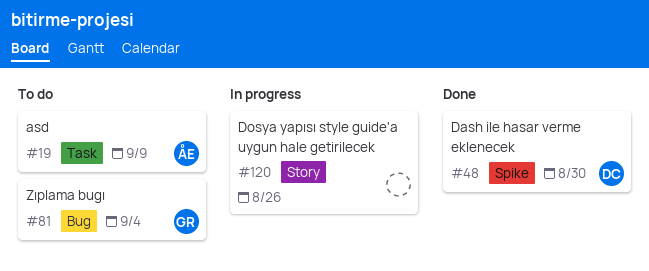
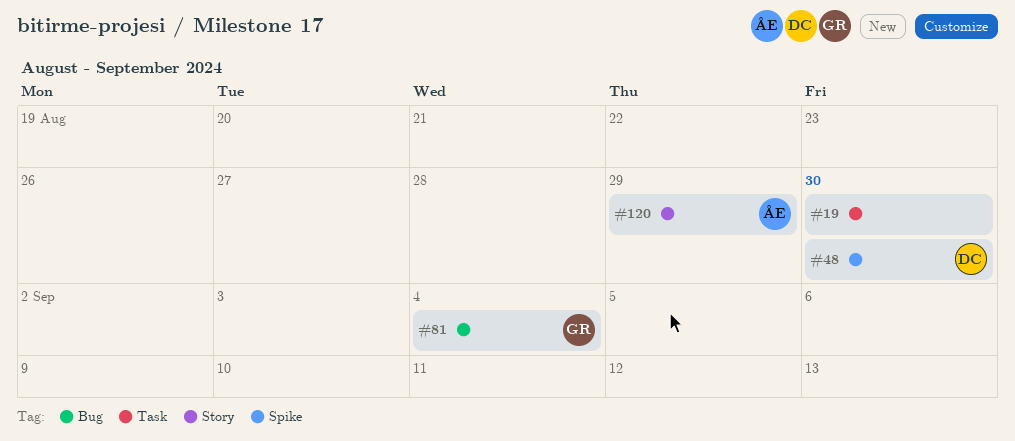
#19, owner: ÅE -> none
#19, due: Sep 9 -> Aug 30
#120, owner: none -> ÅE
#120, due: Aug 26 -> Aug 29

